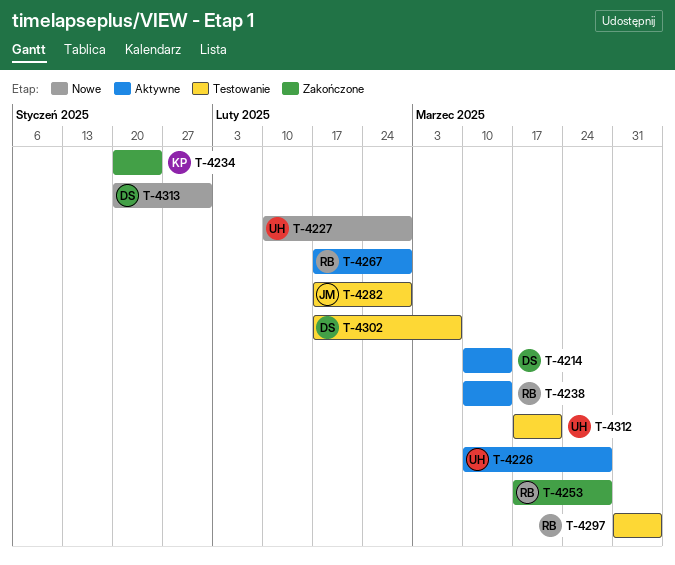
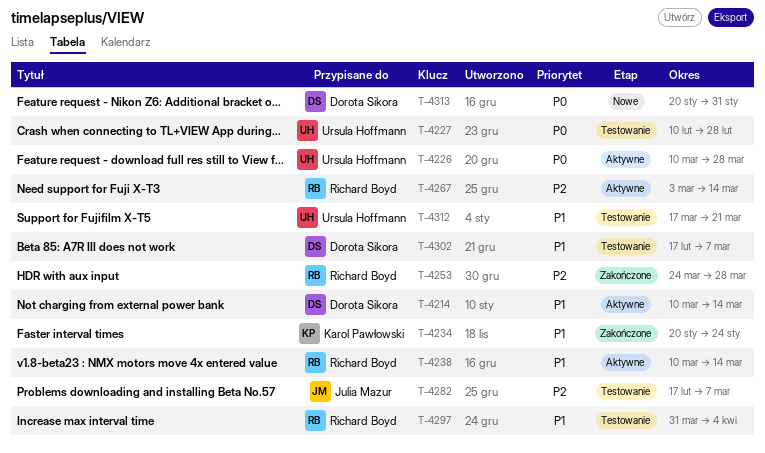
T-4227, status: Nowe -> Testowanie
T-4253, start: Mar 17 -> Mar 24
T-4267, start: Feb 17 -> Mar 3
T-4267, due: Feb 28 -> Mar 14
T-4282, due: Feb 28 -> Mar 7

